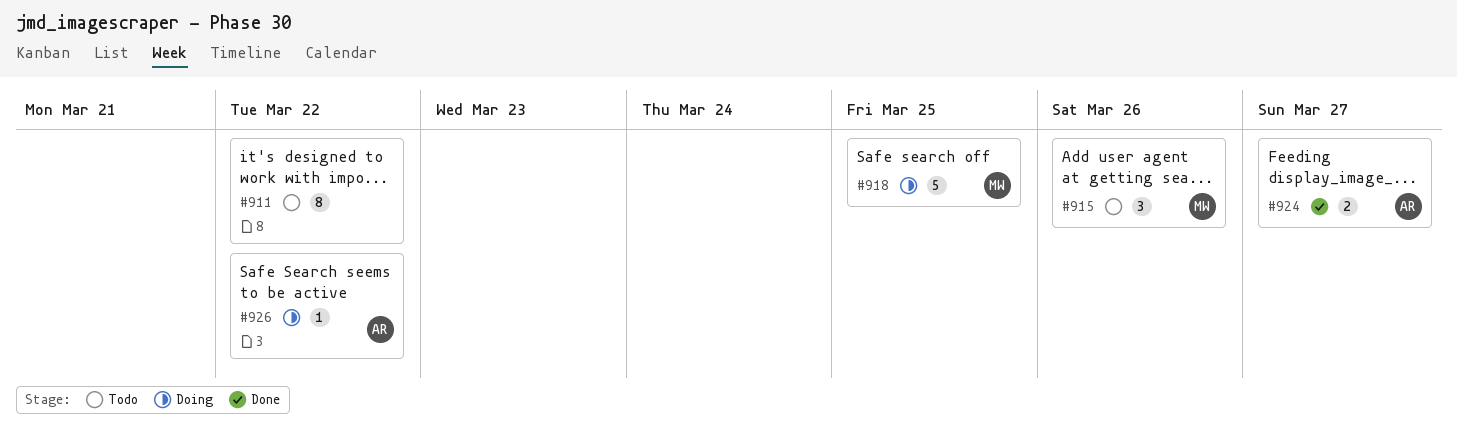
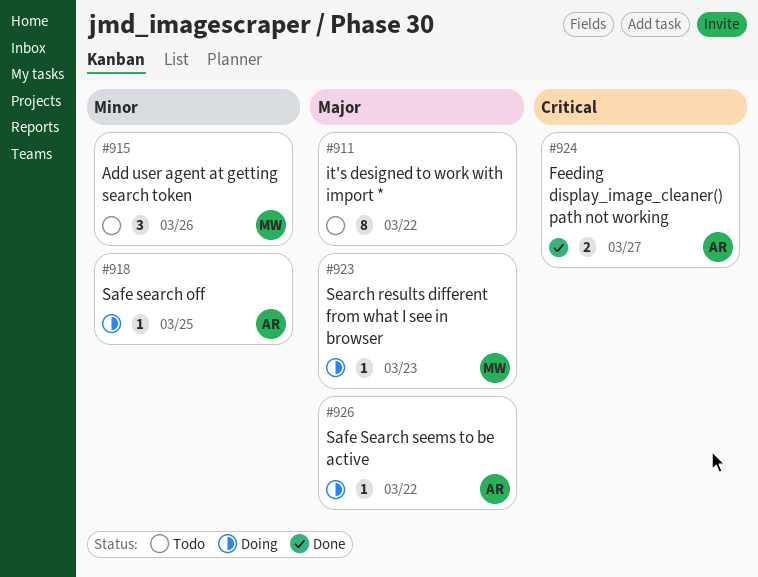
#918, owner: MW -> AR
#918, estimate: 5 -> 1
#923: none -> present

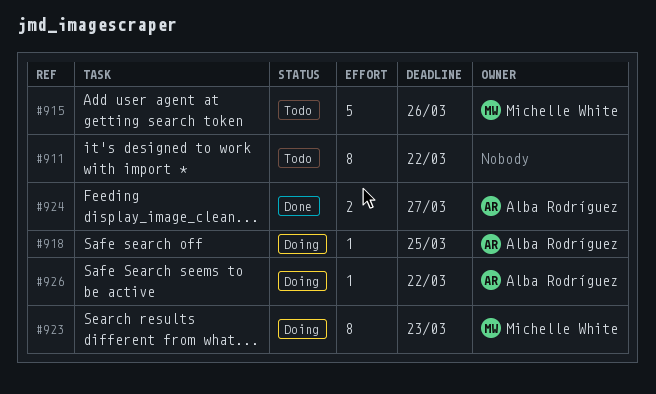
#915, estimate: 3 -> 5
#923, estimate: 1 -> 8

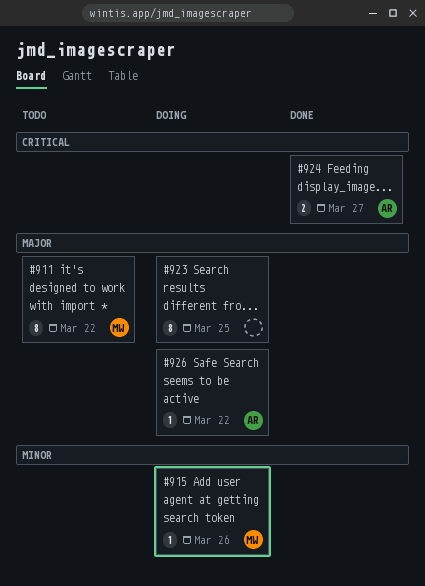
#911, owner: none -> Michelle White
#915, status: Todo -> Doing
#915, estimate: 5 -> 1
#918: present -> none
#923, owner: Michelle White -> none
#923, due: Mar 23 -> Mar 25

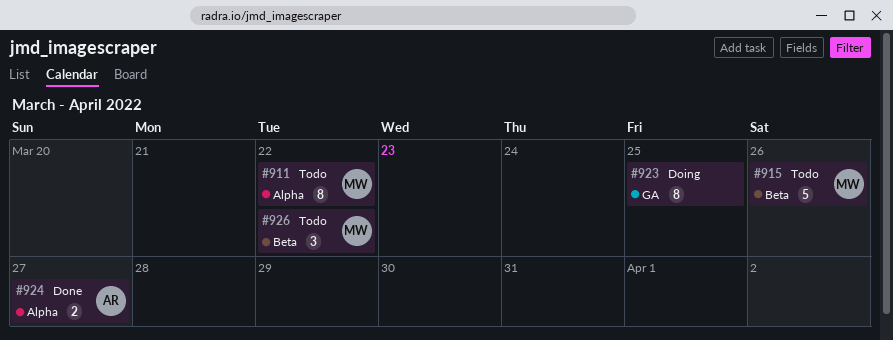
#915, status: Doing -> Todo
#915, estimate: 1 -> 5
#926, status: Doing -> Todo
#926, owner: AR -> MW
#926, estimate: 1 -> 3

